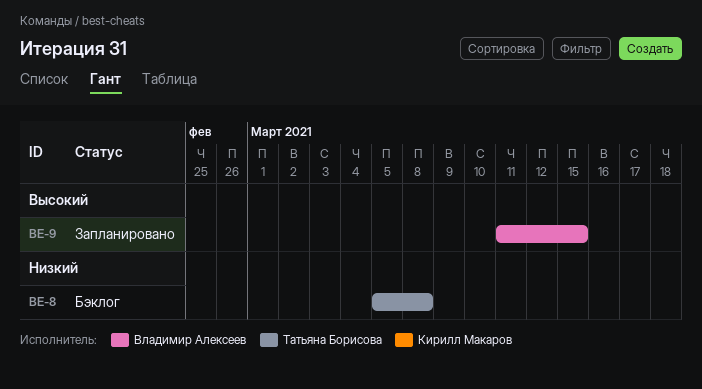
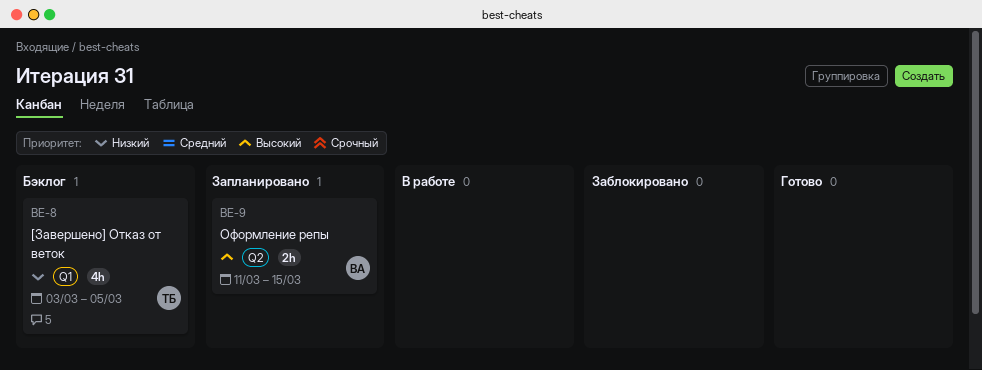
BE-8, start: Mar 5 -> Mar 3
BE-8, due: Mar 8 -> Mar 5

